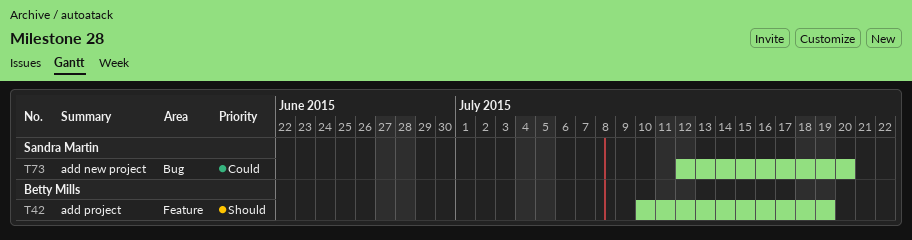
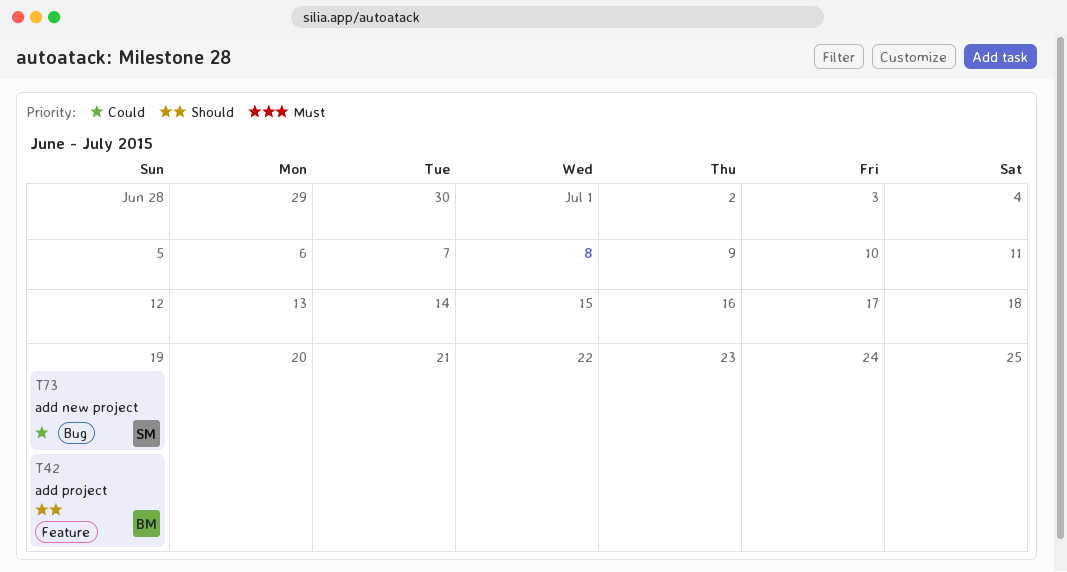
T73, due: Jul 20 -> Jul 19

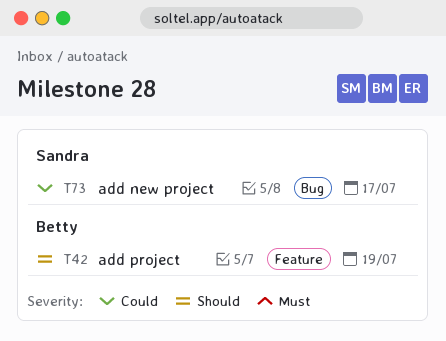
T73, due: Jul 19 -> Jul 17

